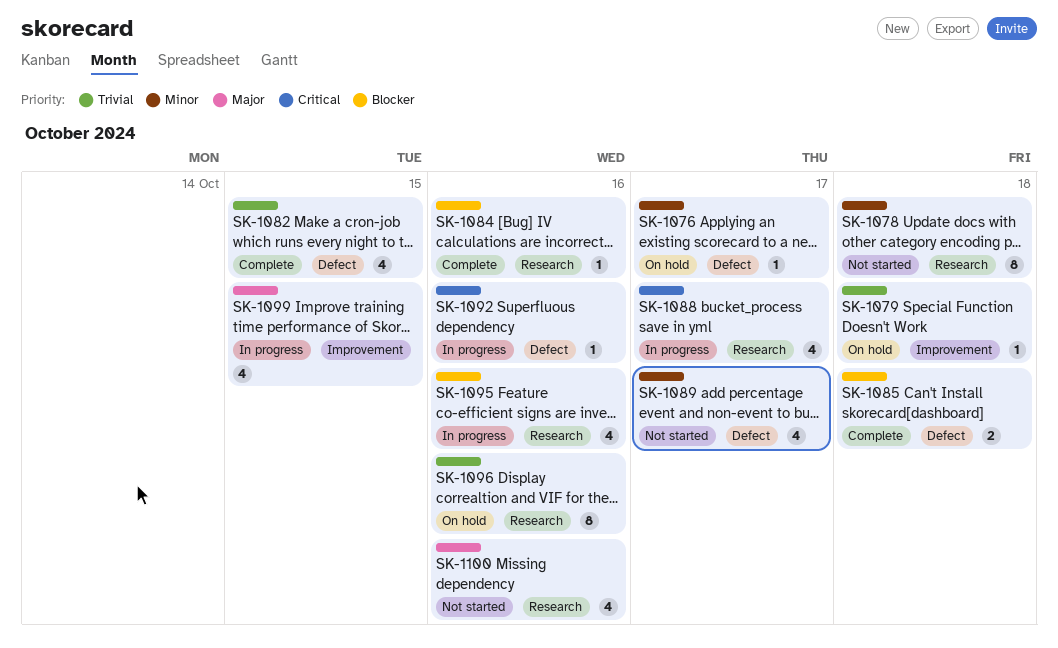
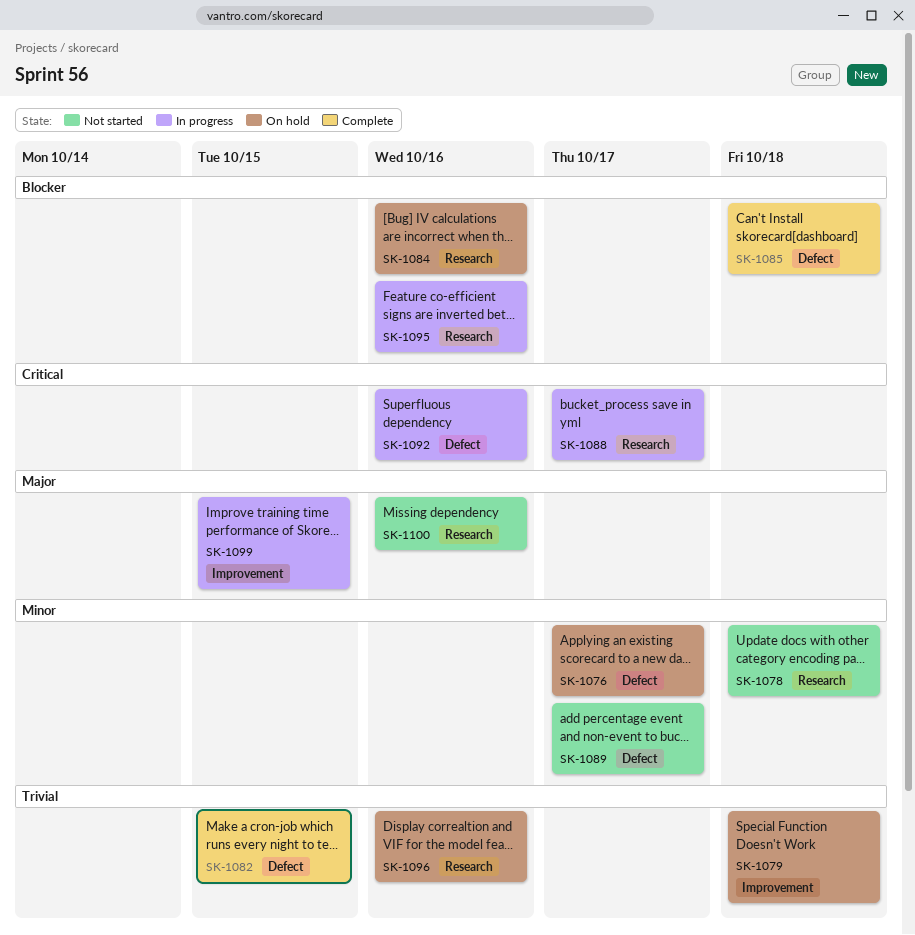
SK-1084, status: Complete -> On hold

